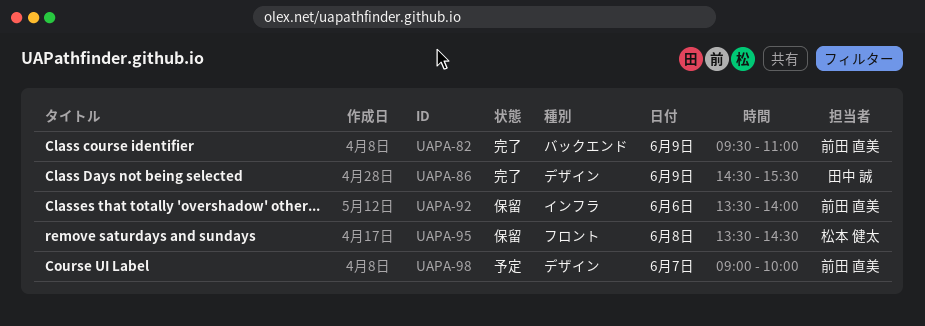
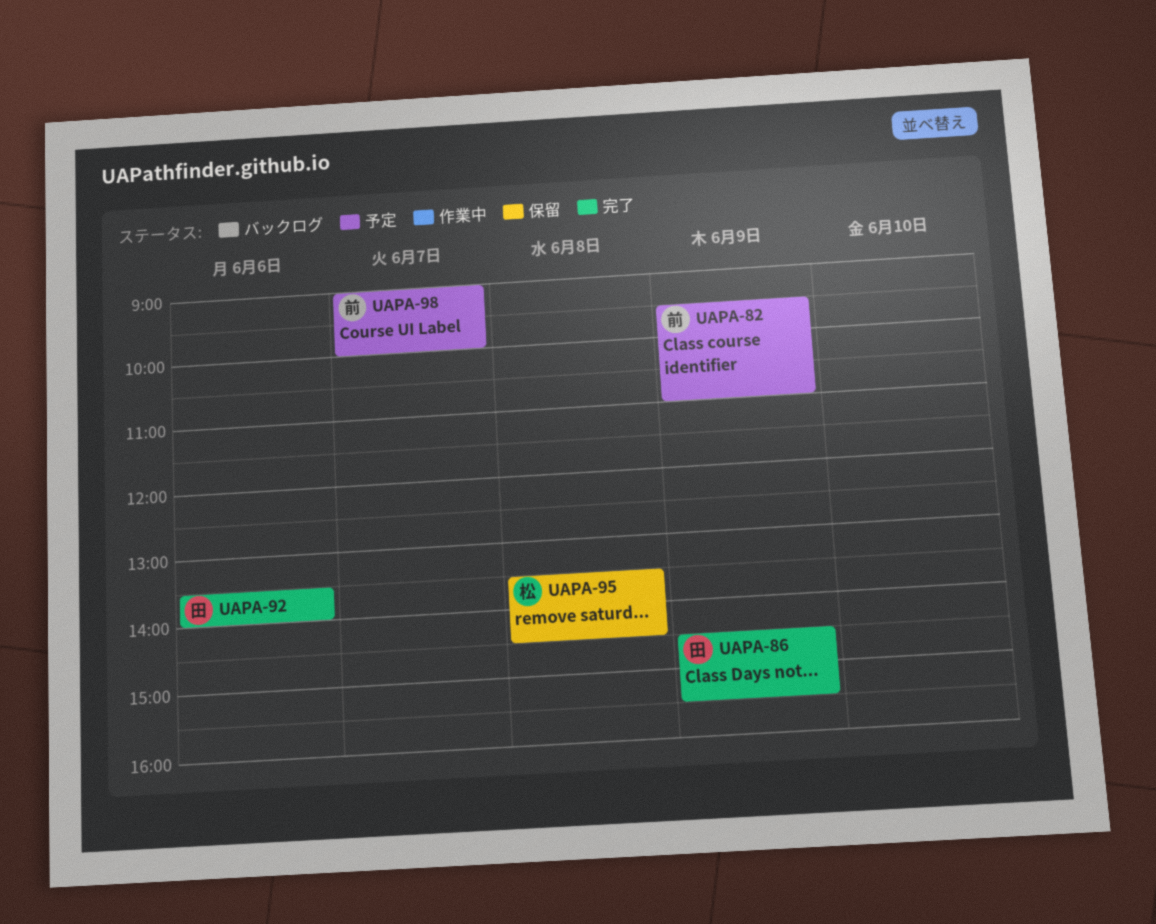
UAPA-82, status: 完了 -> 予定
UAPA-92, status: 保留 -> 完了
UAPA-92, owner: 前田 直美 -> 田中 誠

